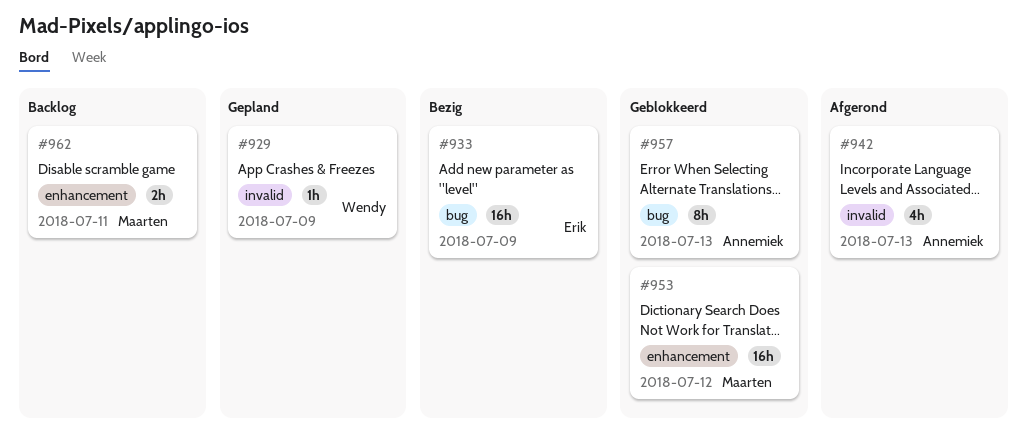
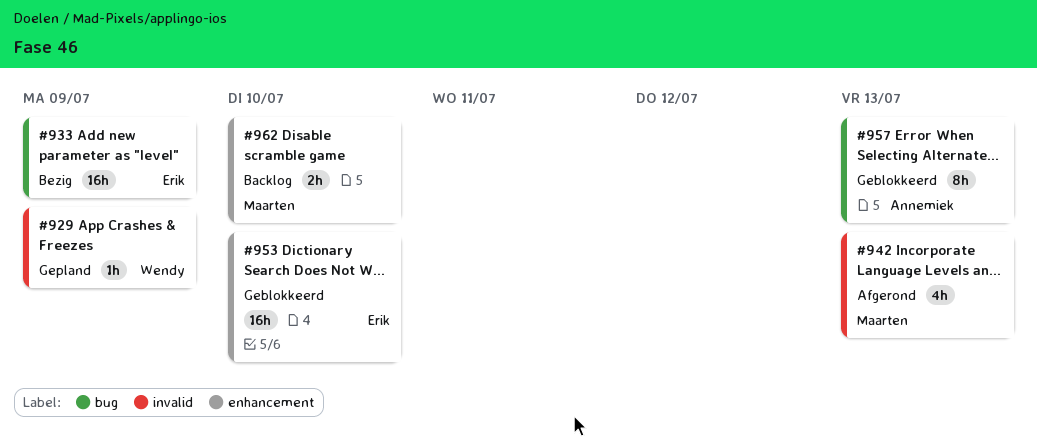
#942, owner: Annemiek -> Maarten
#953, owner: Maarten -> Erik
#953, due: Jul 12 -> Jul 10
#962, due: Jul 11 -> Jul 10

